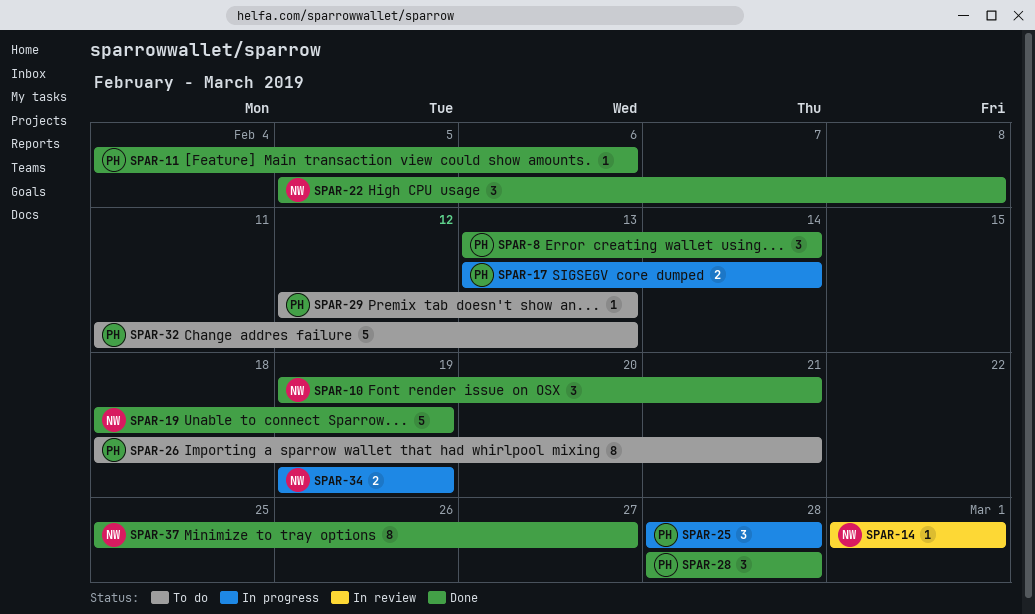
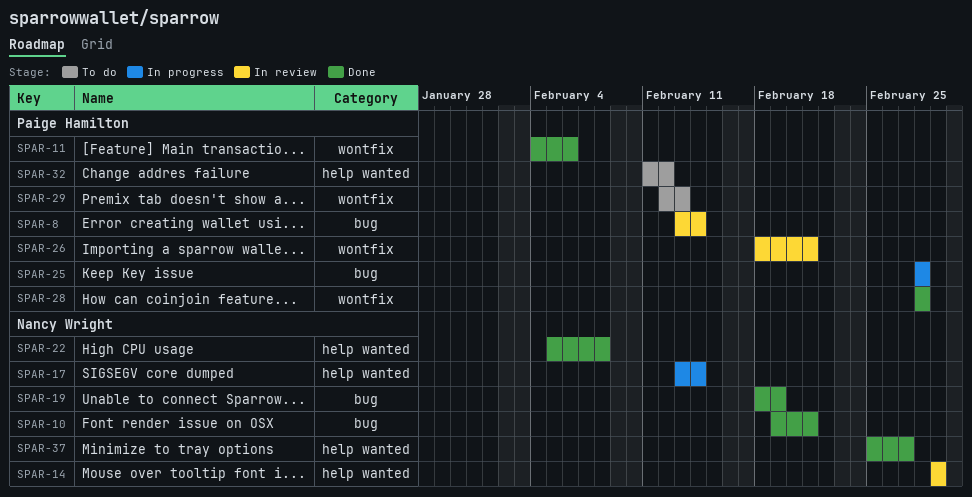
SPAR-8, status: Done -> In review
SPAR-17, owner: Paige Hamilton -> Nancy Wright
SPAR-26, status: To do -> In review
SPAR-32, due: Feb 13 -> Feb 12
SPAR-34: present -> none

